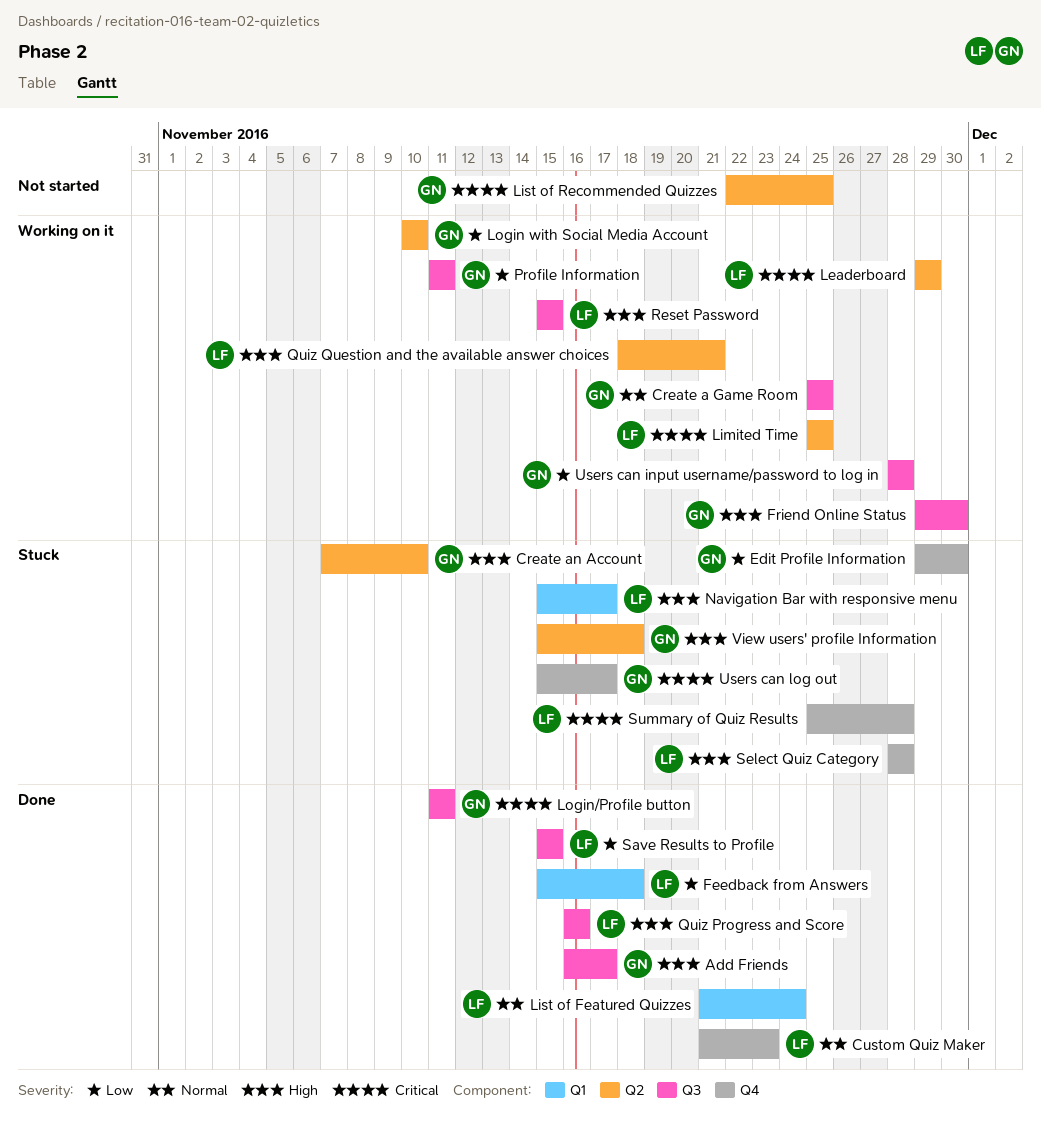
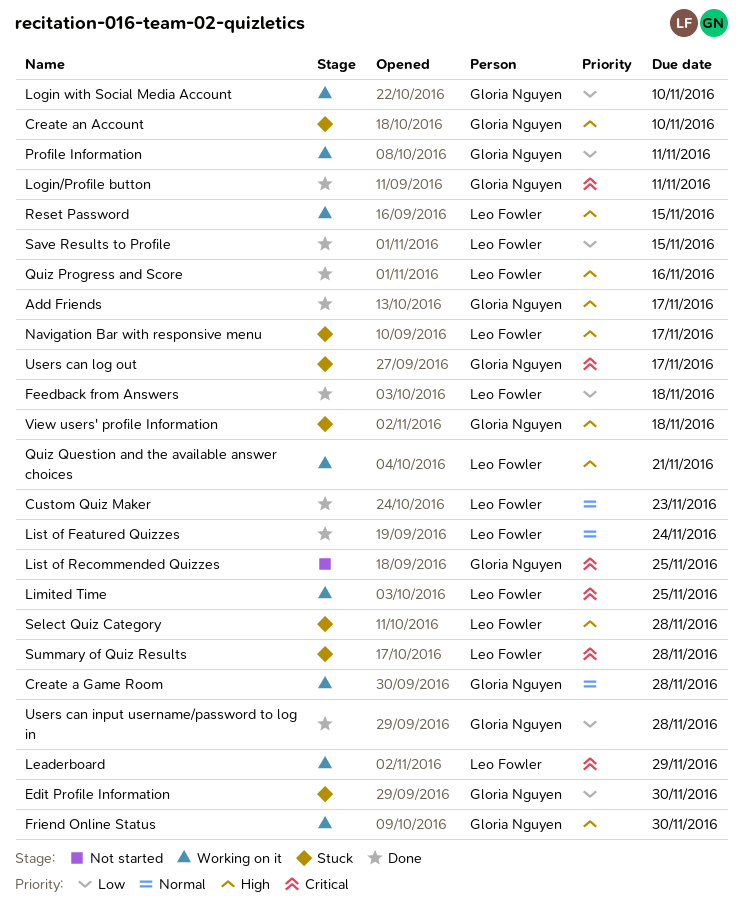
Create a Game Room, due: Nov 25 -> Nov 28
Users can input username/password to log in, status: Working on it -> Done

